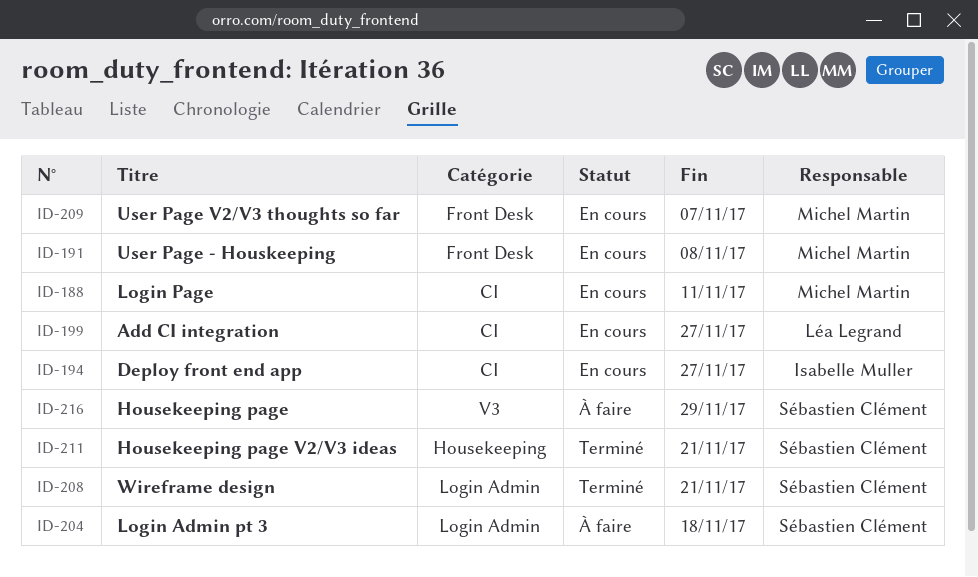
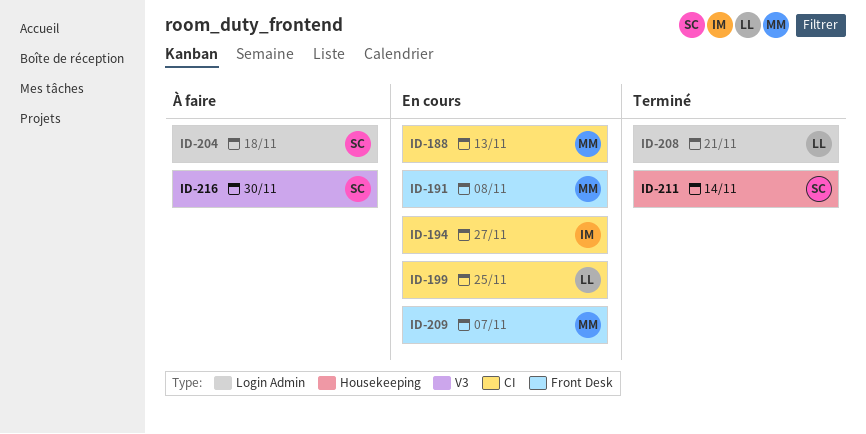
ID-188, due: Nov 11 -> Nov 13
ID-199, due: Nov 27 -> Nov 25
ID-208, owner: Sébastien Clément -> Léa Legrand
ID-211, due: Nov 21 -> Nov 14
ID-216, due: Nov 29 -> Nov 30

